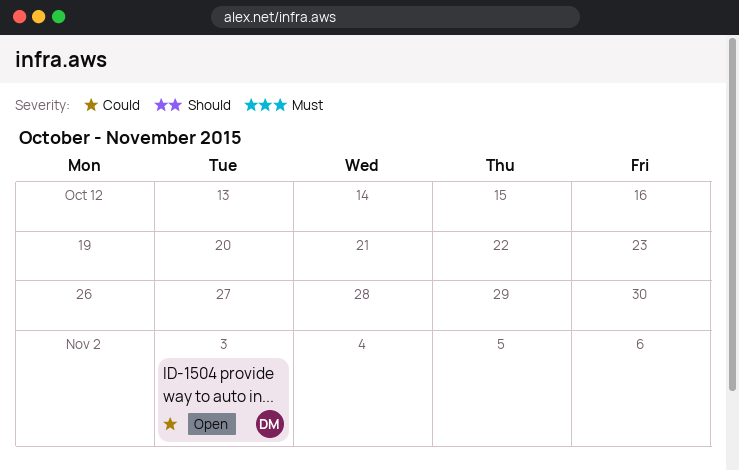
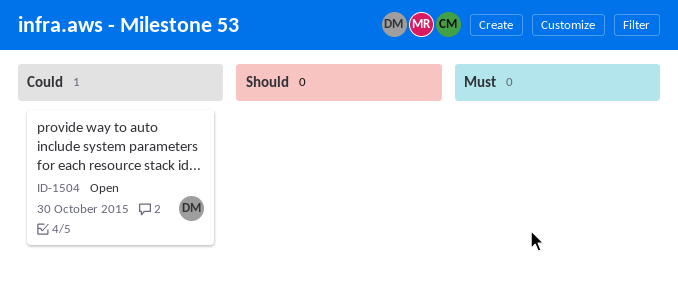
ID-1504, due: Nov 3 -> Oct 30

